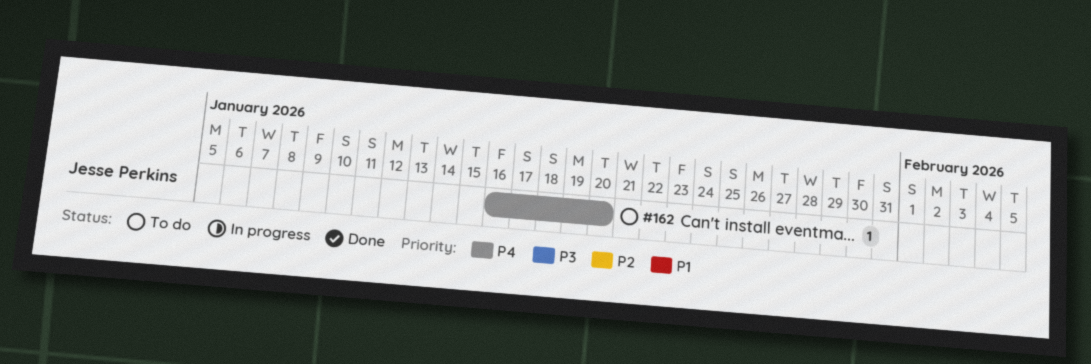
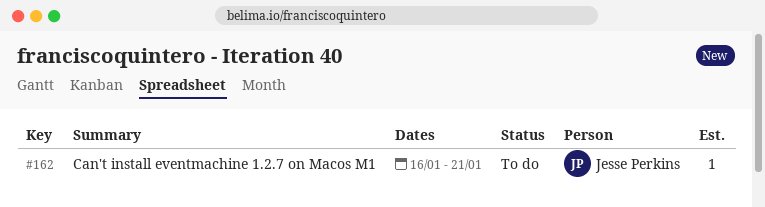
#162, due: Jan 20 -> Jan 21

